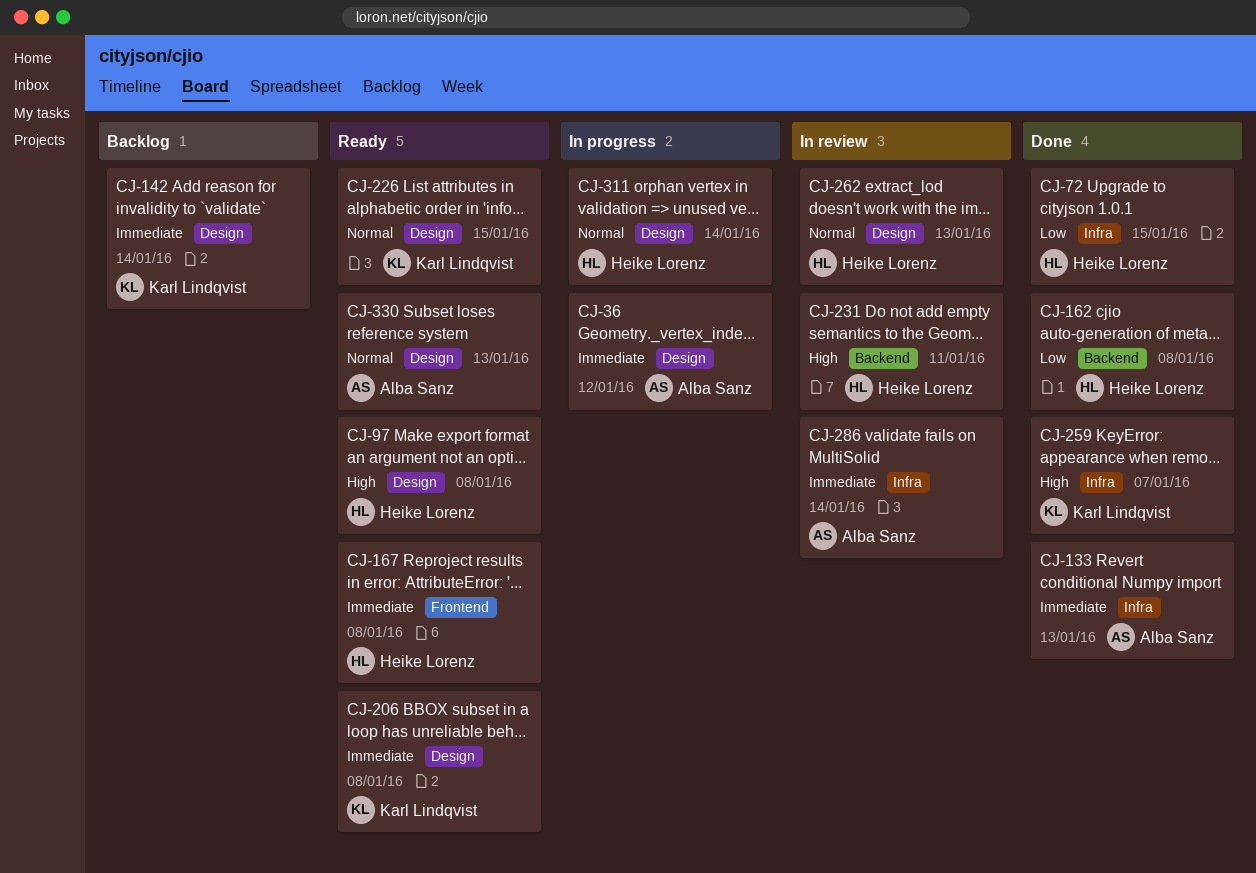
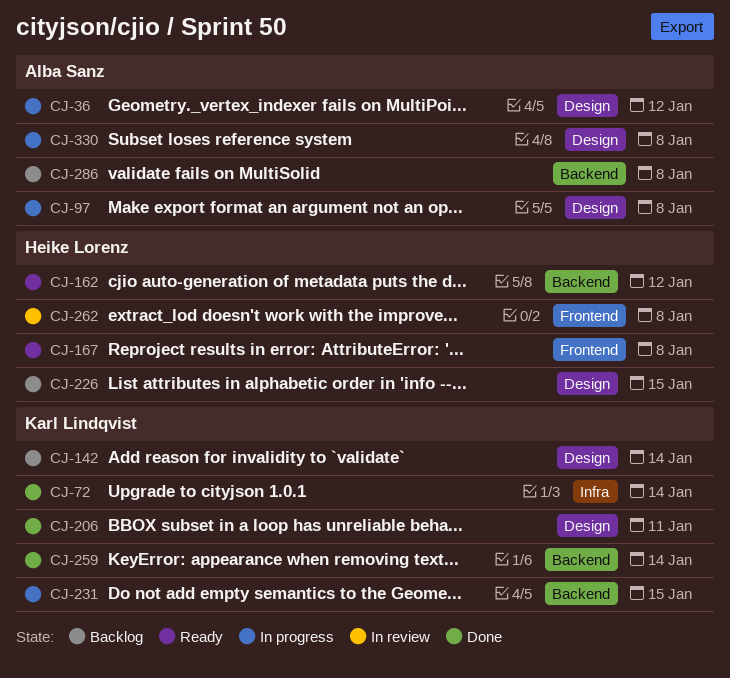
CJ-72, owner: Heike Lorenz -> Karl Lindqvist
CJ-72, due: Jan 15 -> Jan 14
CJ-97, status: Ready -> In progress
CJ-97, owner: Heike Lorenz -> Alba Sanz
CJ-133: present -> none
CJ-162, status: Done -> Ready
CJ-162, due: Jan 8 -> Jan 12
CJ-206, status: Ready -> Done
CJ-206, due: Jan 8 -> Jan 11
CJ-226, status: Ready -> Backlog
CJ-226, owner: Karl Lindqvist -> Heike Lorenz
CJ-231, status: In review -> In progress
CJ-231, owner: Heike Lorenz -> Karl Lindqvist
CJ-231, due: Jan 11 -> Jan 15
CJ-259, label: Infra -> Backend
CJ-259, due: Jan 7 -> Jan 14
CJ-262, label: Design -> Frontend
CJ-262, due: Jan 13 -> Jan 8
CJ-286, status: In review -> Backlog
CJ-286, label: Infra -> Backend
CJ-286, due: Jan 14 -> Jan 8
CJ-311: present -> none
CJ-330, status: Ready -> In progress
CJ-330, due: Jan 13 -> Jan 8

